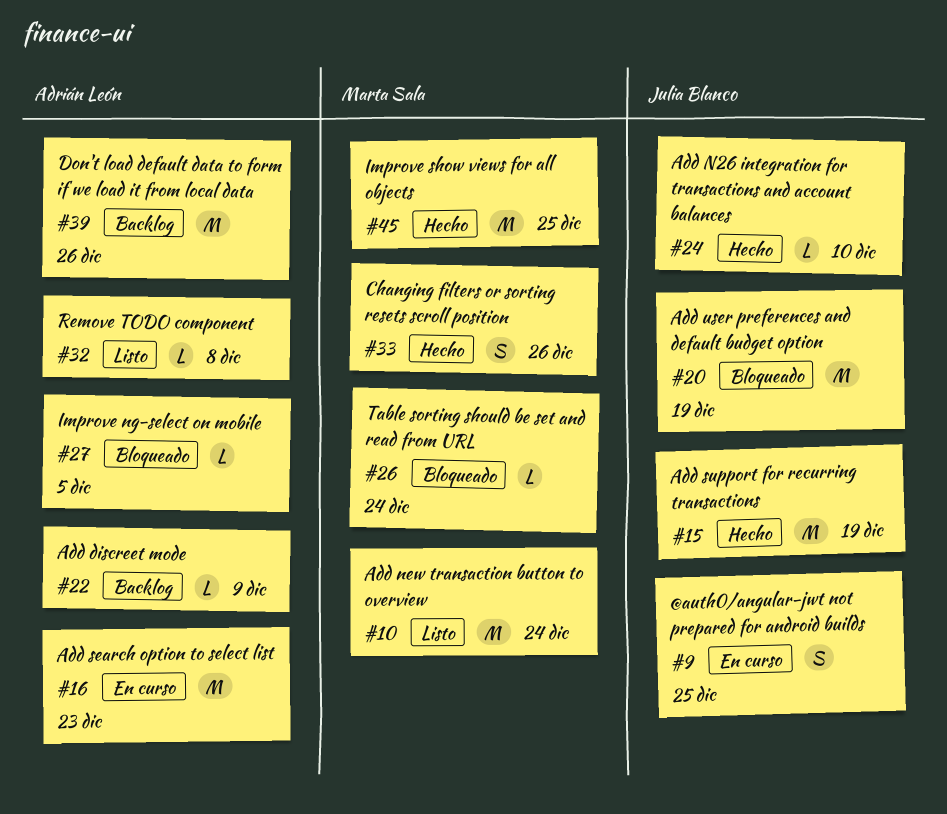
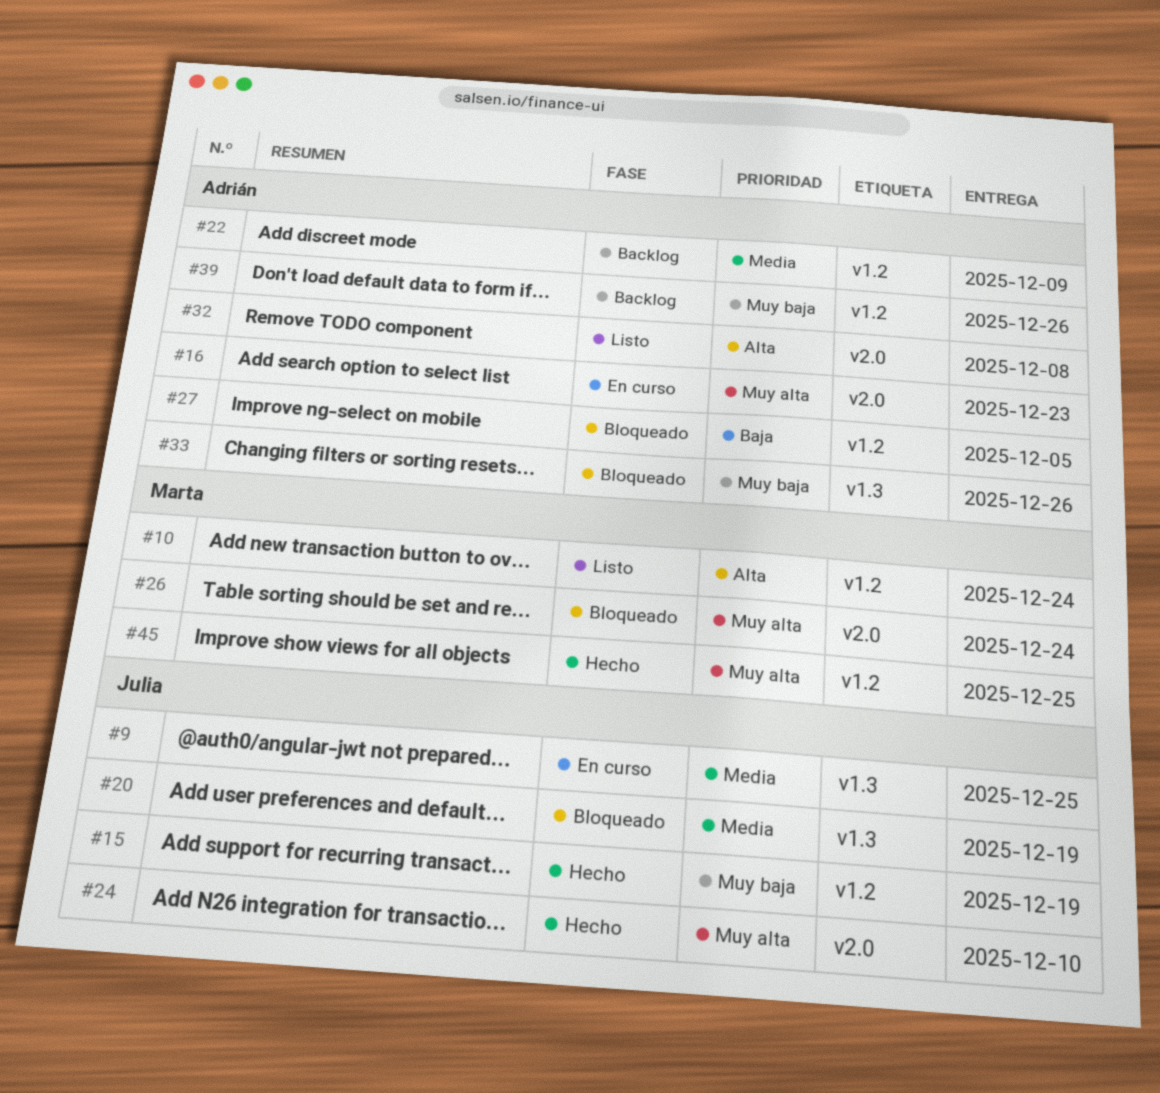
#33, status: Hecho -> Bloqueado
#33, owner: Marta Sala -> Adrián León

